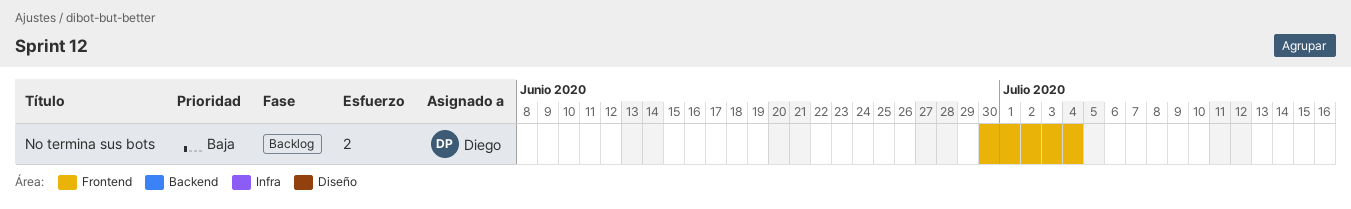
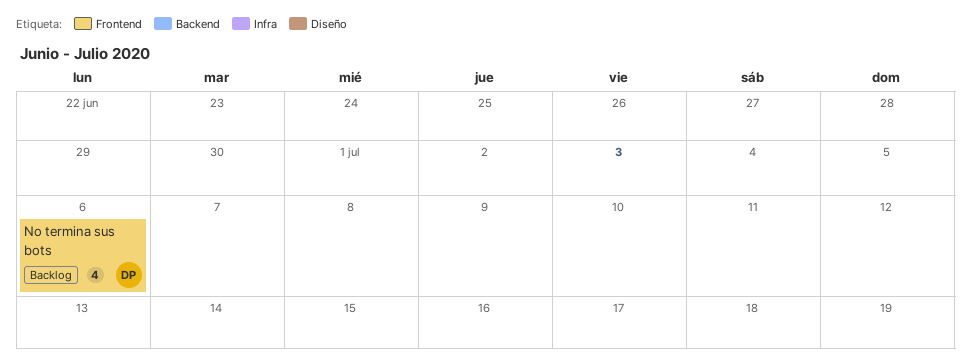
No termina sus bots, estimate: 2 -> 4
No termina sus bots, due: Jul 4 -> Jul 6

